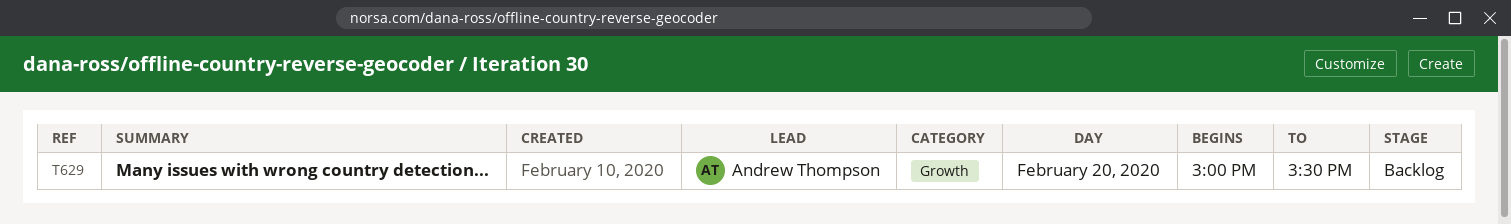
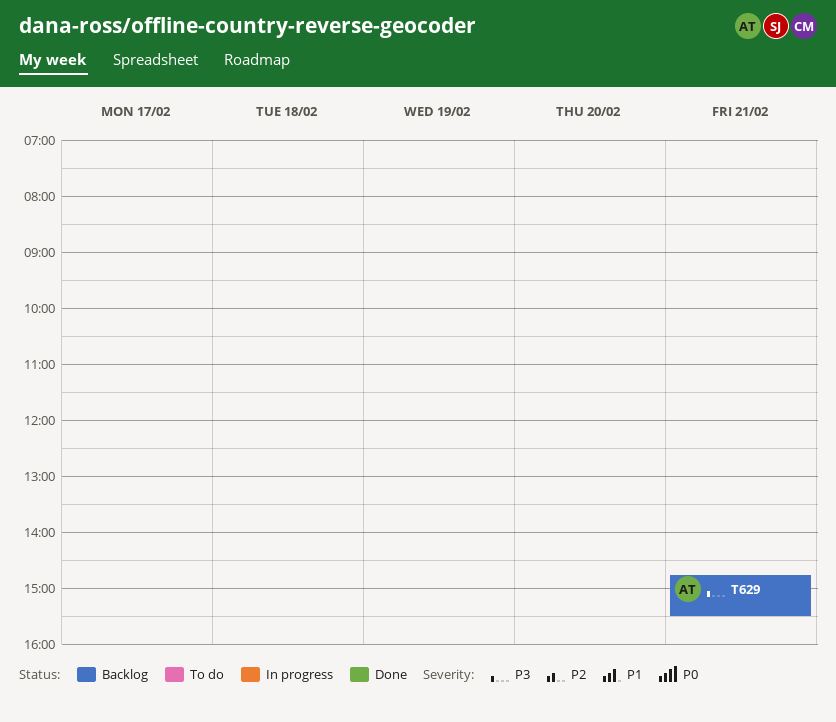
T629, day: Feb 20 -> Feb 21
T629, begins: 15:00 -> 14:45

